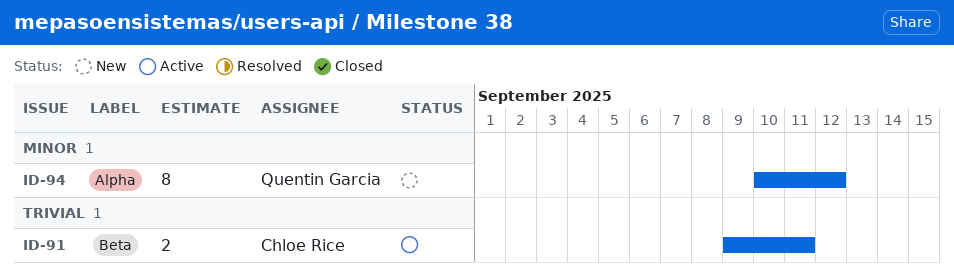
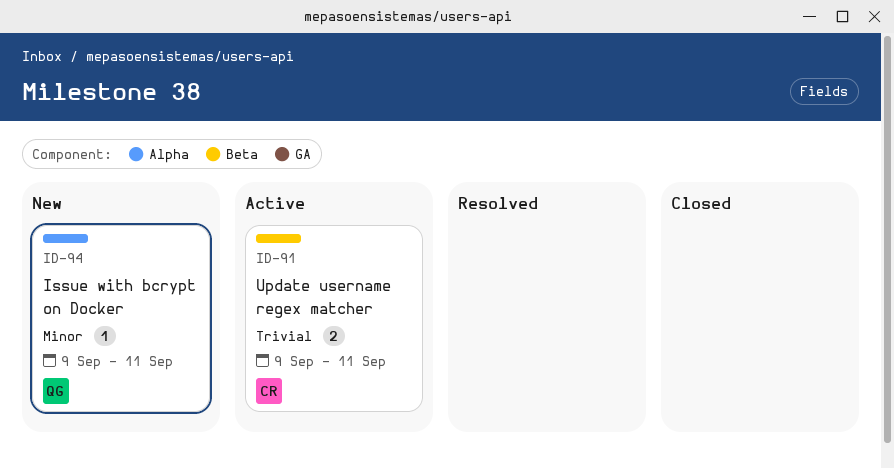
ID-94, estimate: 8 -> 1
ID-94, start: Sep 10 -> Sep 9
ID-94, due: Sep 12 -> Sep 11

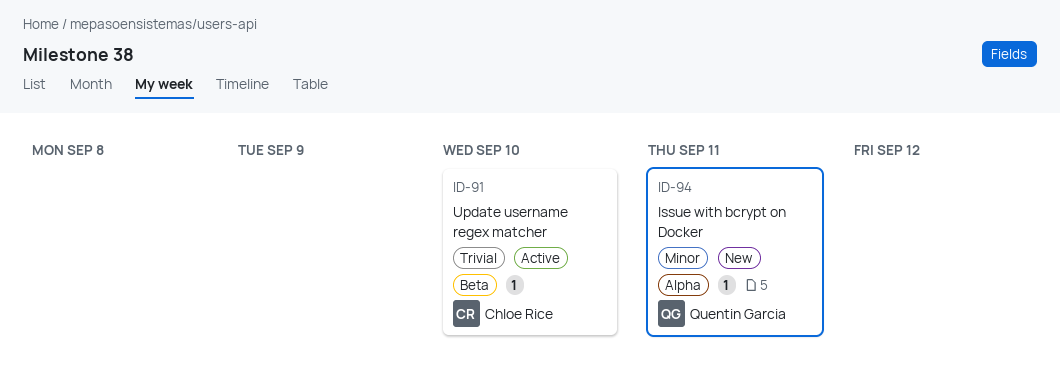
ID-91, estimate: 2 -> 1
ID-91, due: Sep 11 -> Sep 10

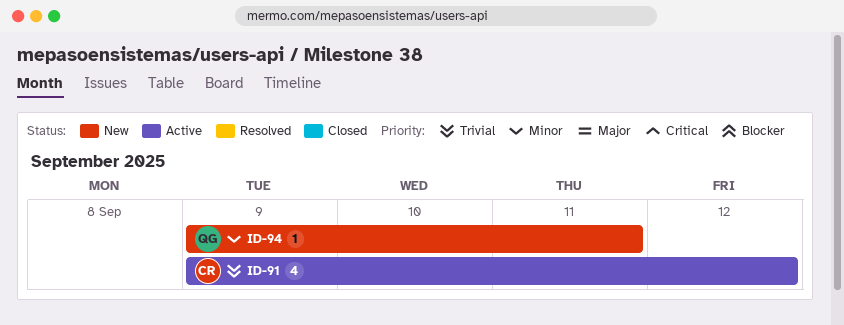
ID-91, estimate: 1 -> 4
ID-91, due: Sep 10 -> Sep 12

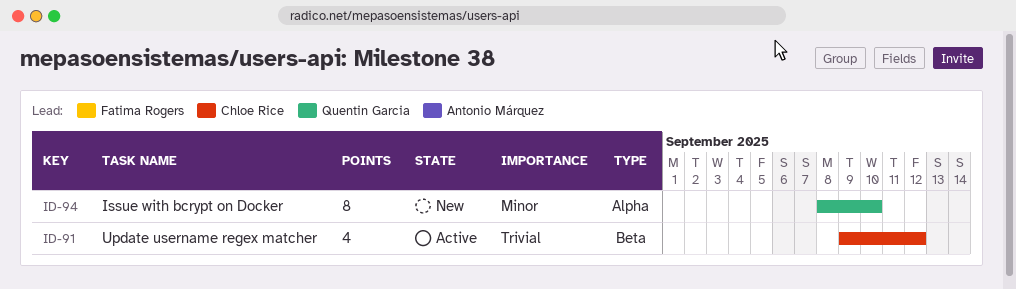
ID-94, estimate: 1 -> 8
ID-94, start: Sep 9 -> Sep 8
ID-94, due: Sep 11 -> Sep 10

